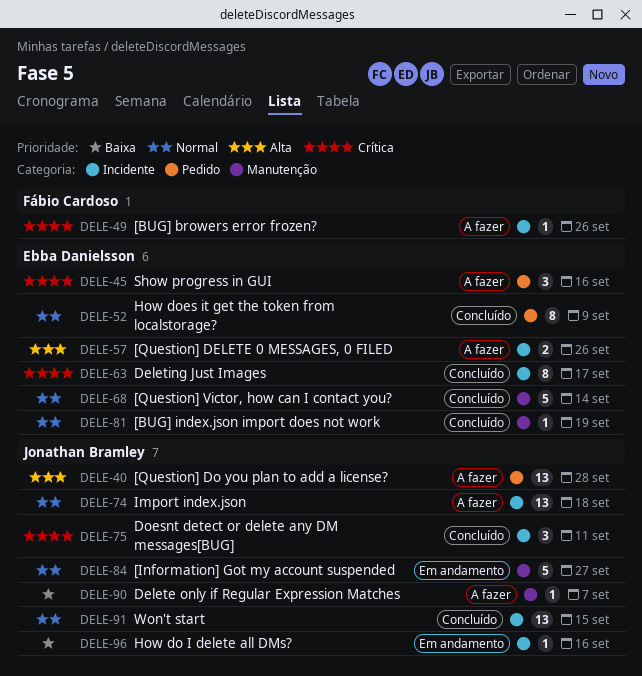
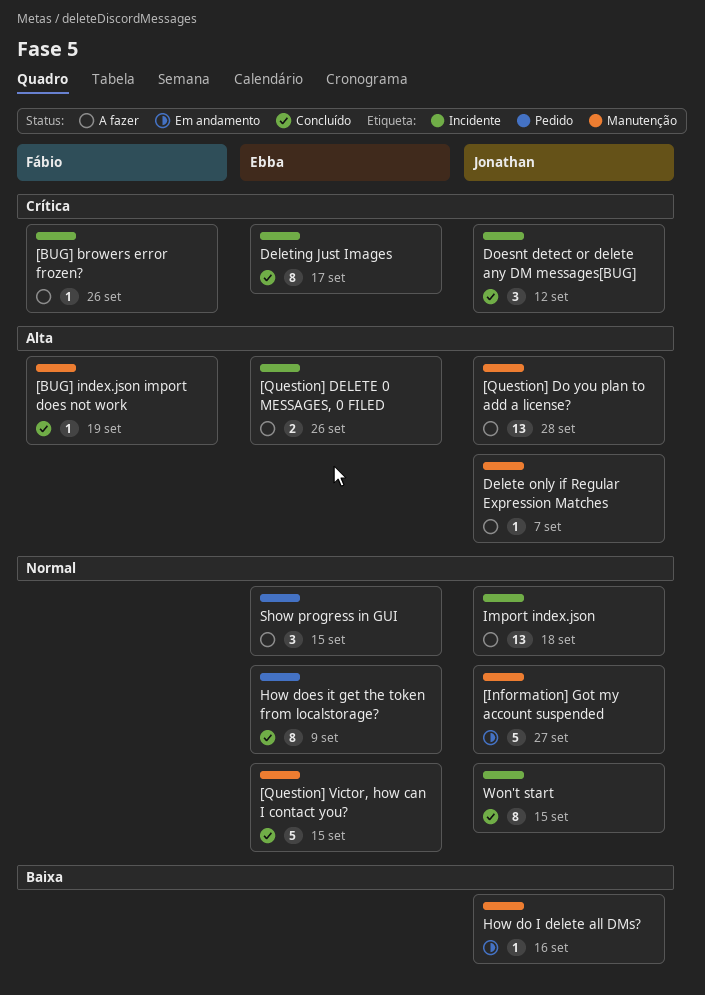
[BUG] index.json import does not work, owner: Ebba Danielsson -> Fábio Cardoso
[BUG] index.json import does not work, priority: Normal -> Alta
[Question] Do you plan to add a license?, label: Pedido -> Manutenção
[Question] Victor, how can I contact you?, due: Sep 14 -> Sep 15
Delete only if Regular Expression Matches, priority: Baixa -> Alta
Doesnt detect or delete any DM messages[BUG], due: Sep 11 -> Sep 12
How do I delete all DMs?, label: Incidente -> Manutenção
Show progress in GUI, priority: Crítica -> Normal
Show progress in GUI, due: Sep 16 -> Sep 15
Won't start, estimate: 13 -> 8

